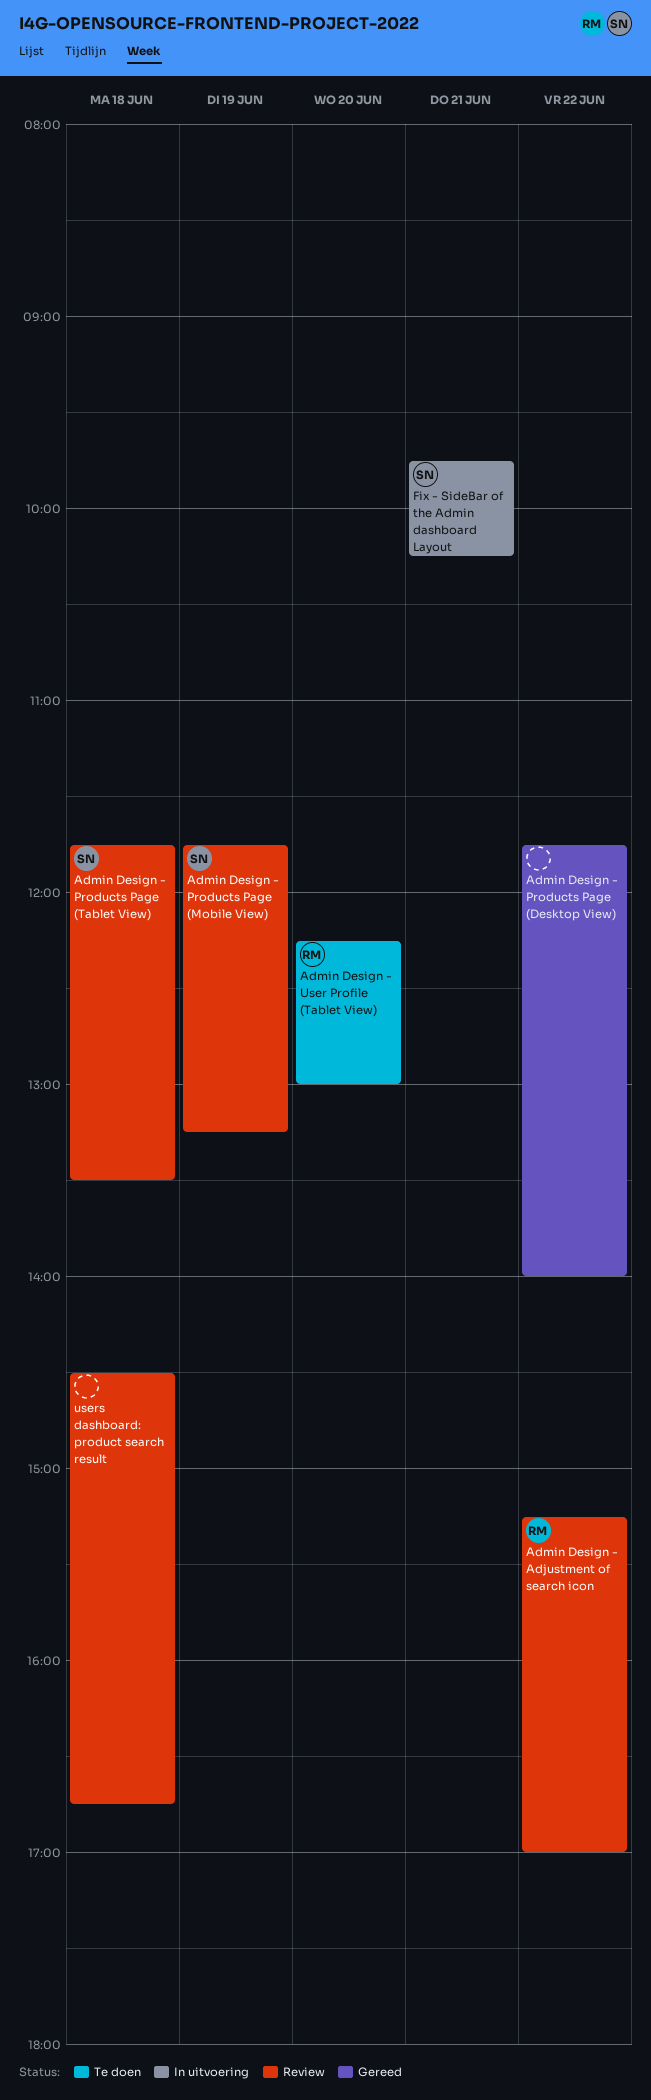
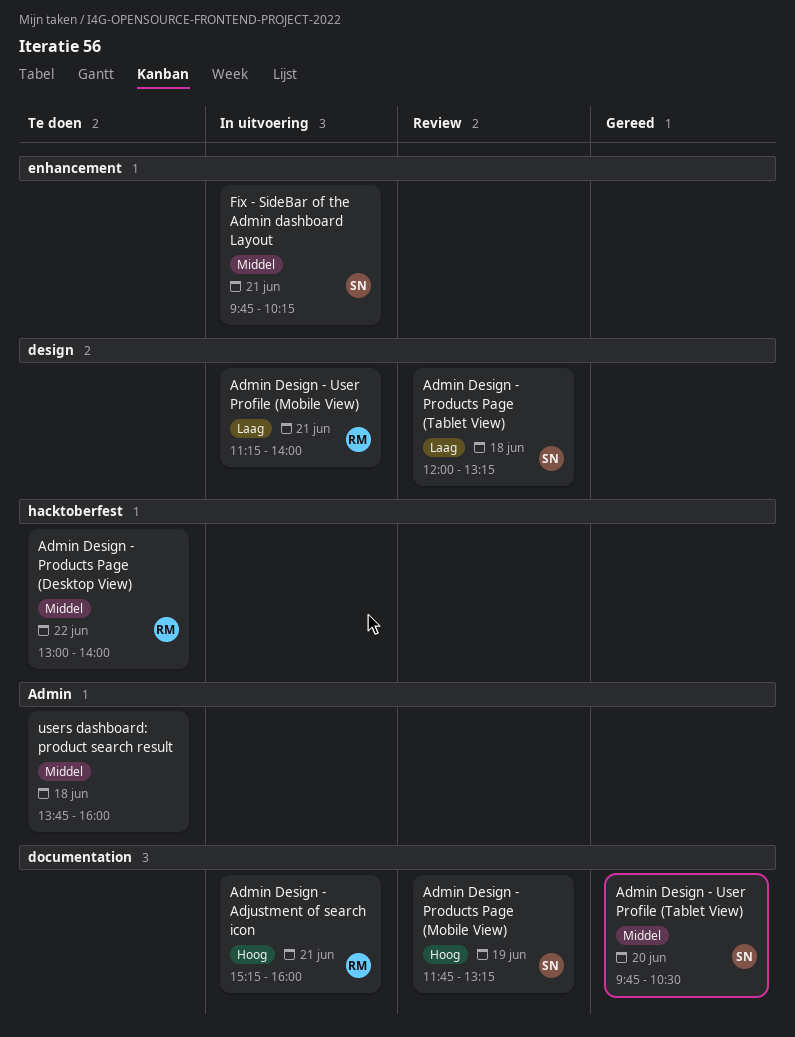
Admin Design - Adjustment of search icon, status: Review -> In uitvoering
Admin Design - Adjustment of search icon, day: Jun 22 -> Jun 21
Admin Design - Adjustment of search icon, ends: 17:00 -> 16:00
Admin Design - Products Page (Desktop View), status: Gereed -> Te doen
Admin Design - Products Page (Desktop View), owner: none -> RM
Admin Design - Products Page (Desktop View), begins: 11:45 -> 13:00
Admin Design - Products Page (Tablet View), begins: 11:45 -> 12:00
Admin Design - Products Page (Tablet View), ends: 13:30 -> 13:15
Admin Design - User Profile (Mobile View): none -> present
Admin Design - User Profile (Tablet View), status: Te doen -> Gereed
Admin Design - User Profile (Tablet View), owner: RM -> SN
Admin Design - User Profile (Tablet View), begins: 12:15 -> 09:45
Admin Design - User Profile (Tablet View), ends: 13:00 -> 10:30
users dashboard: product search result, status: Review -> Te doen
users dashboard: product search result, begins: 14:30 -> 13:45
users dashboard: product search result, ends: 16:45 -> 16:00

